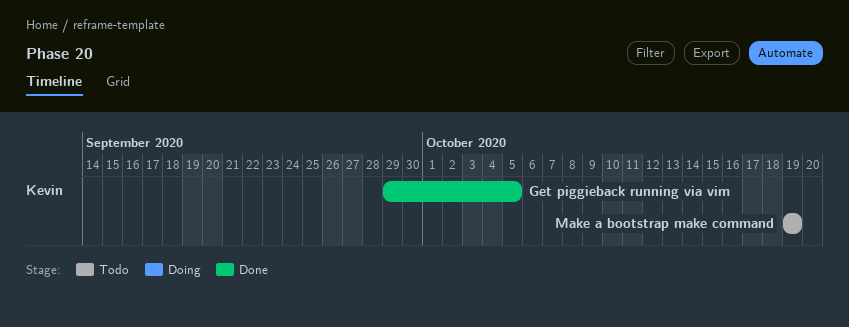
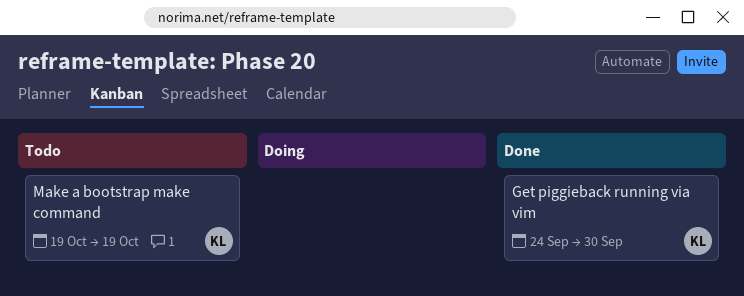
Get piggieback running via vim, start: Sep 29 -> Sep 24
Get piggieback running via vim, due: Oct 5 -> Sep 30

